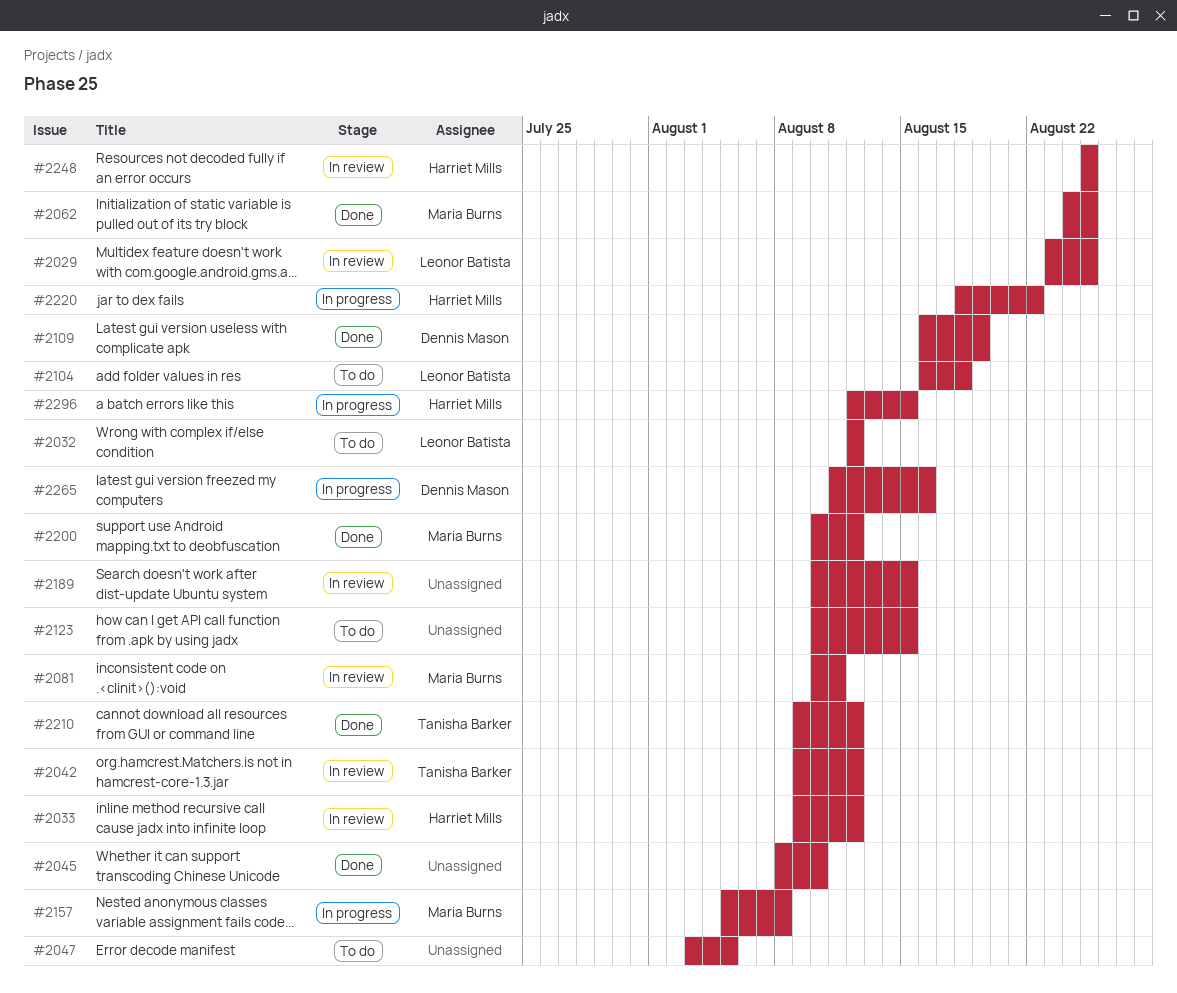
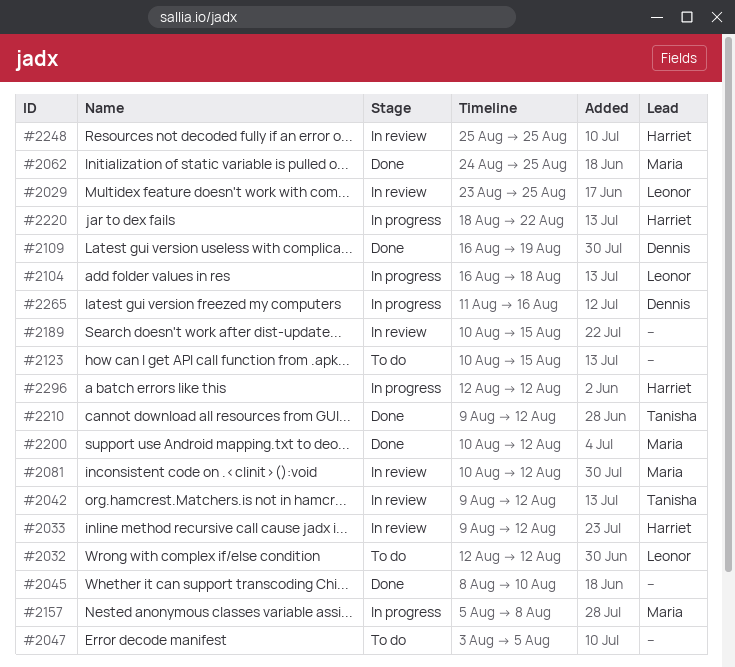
#2081, due: Aug 11 -> Aug 12
#2104, status: To do -> In progress
#2296, due: Aug 15 -> Aug 12

